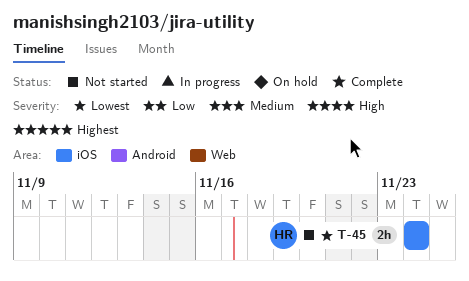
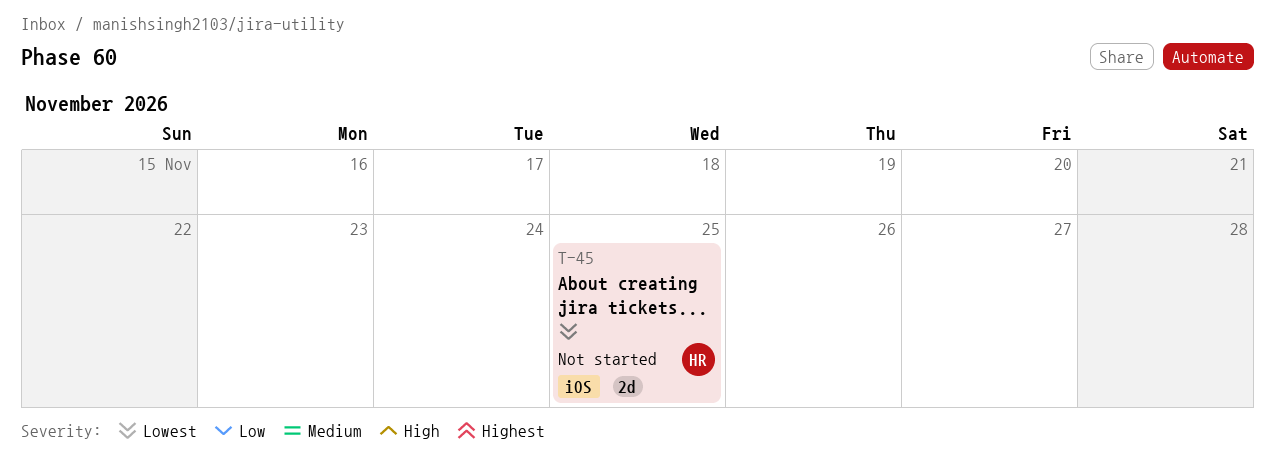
T-45, estimate: 2h -> 2d
T-45, due: Nov 24 -> Nov 25

